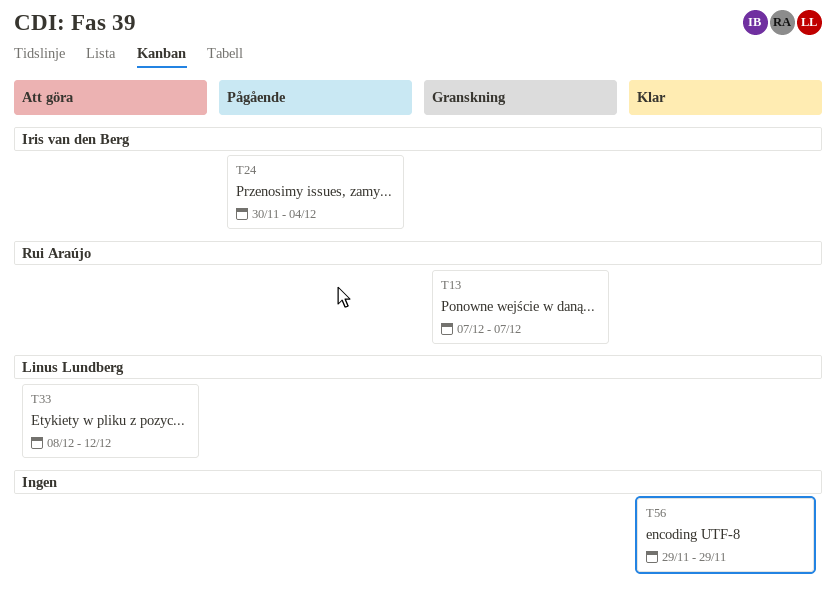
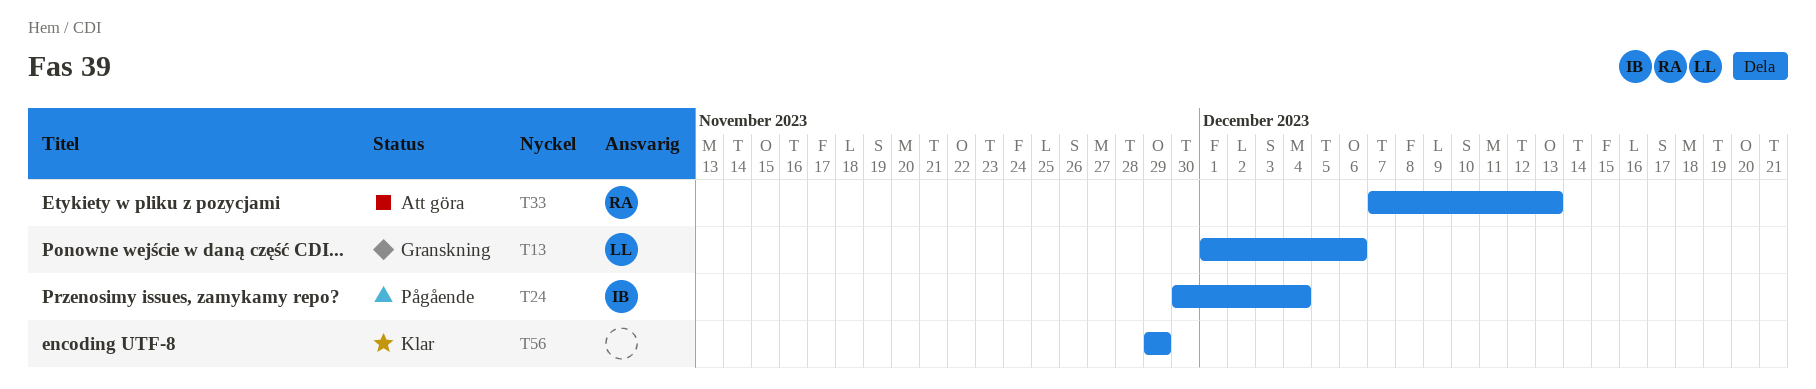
T13, owner: Rui Araújo -> Linus Lundberg
T13, start: Dec 7 -> Dec 1
T13, due: Dec 7 -> Dec 6
T33, owner: Linus Lundberg -> Rui Araújo
T33, start: Dec 8 -> Dec 7
T33, due: Dec 12 -> Dec 13

